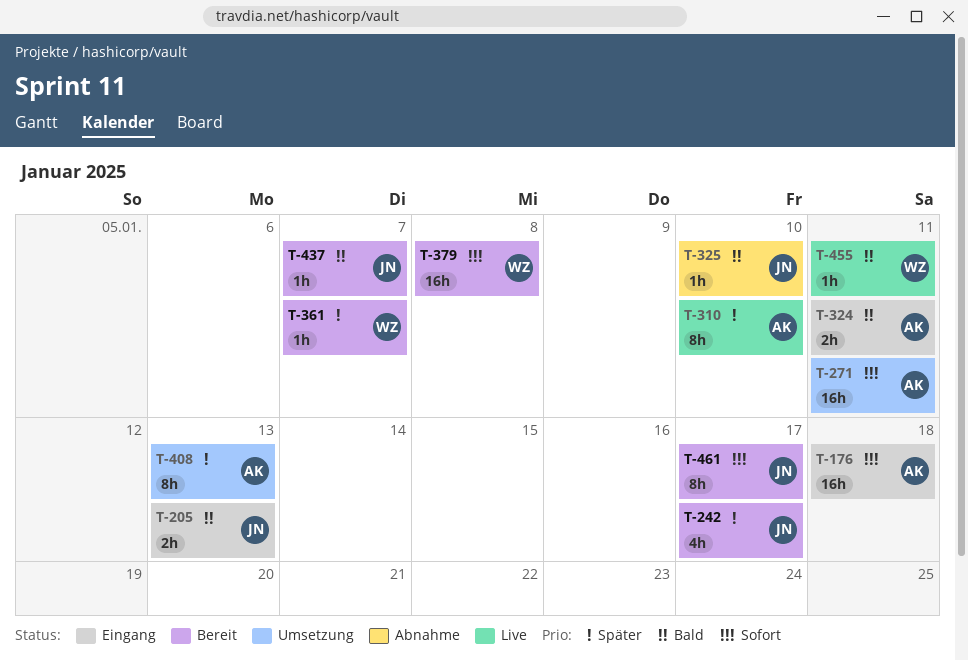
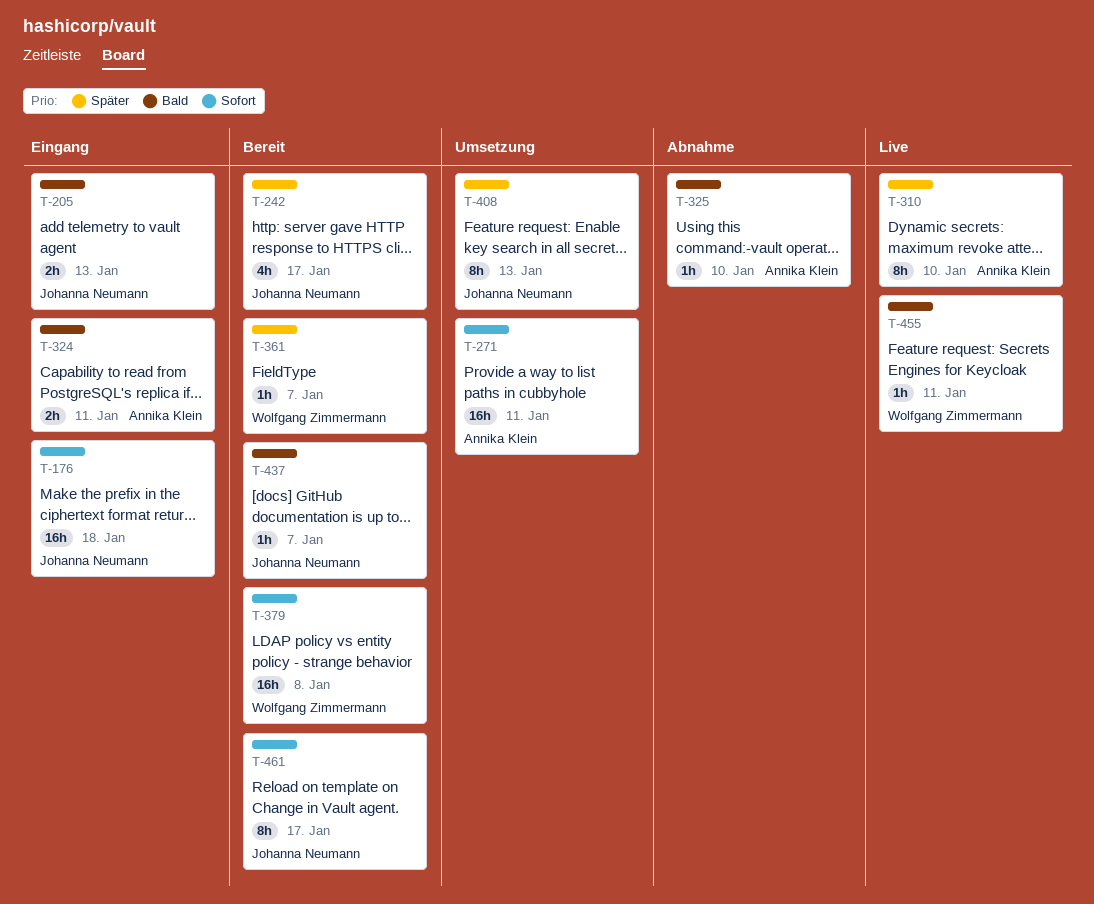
T-176, owner: Annika Klein -> Johanna Neumann
T-325, owner: Johanna Neumann -> Annika Klein
T-408, owner: Annika Klein -> Johanna Neumann

